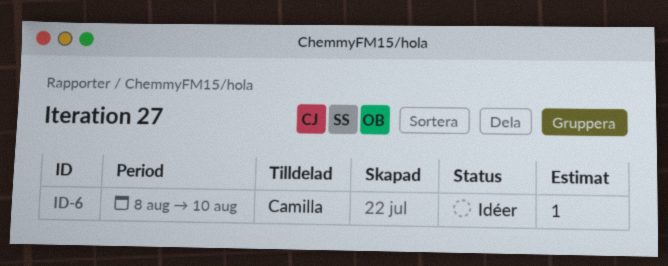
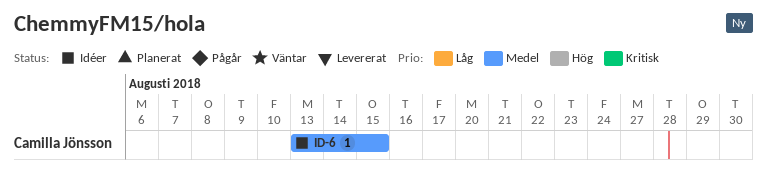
ID-6, start: Aug 8 -> Aug 13
ID-6, due: Aug 10 -> Aug 15

